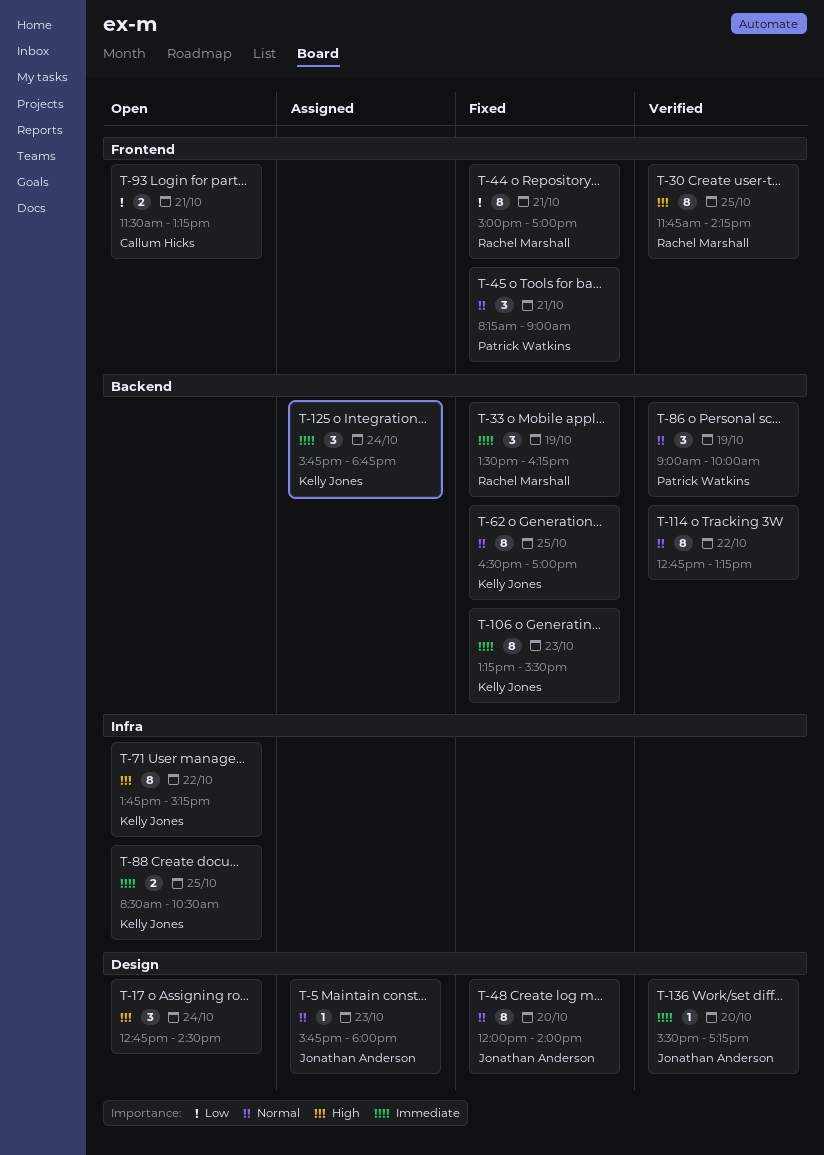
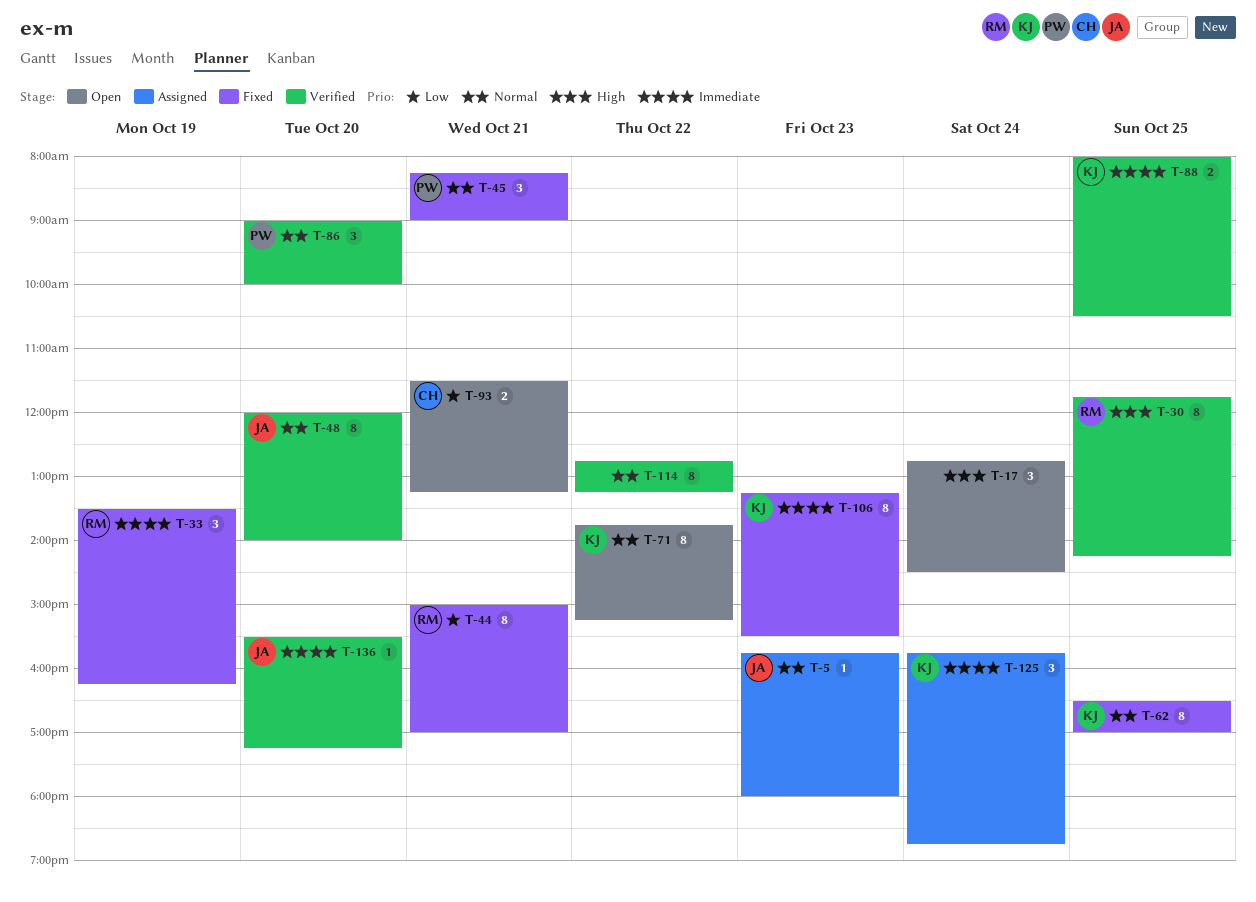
T-48, status: Fixed -> Verified
T-71, priority: High -> Normal
T-86, day: Oct 19 -> Oct 20
T-88, status: Open -> Verified
T-88, begins: 08:30 -> 08:00

